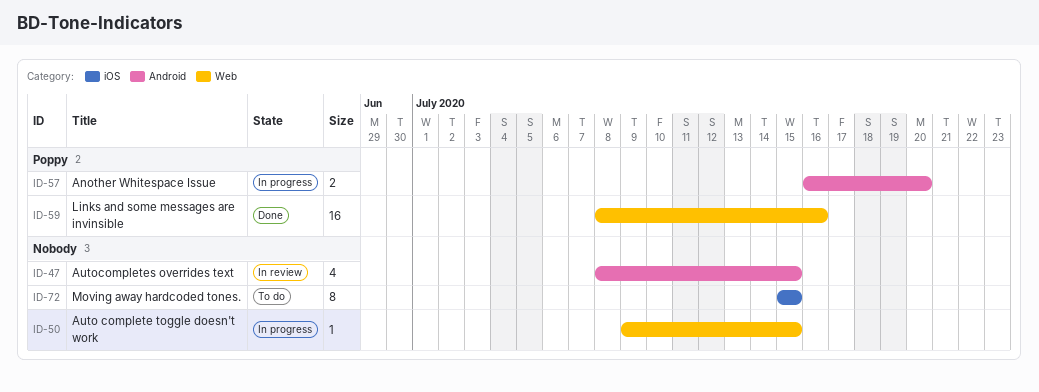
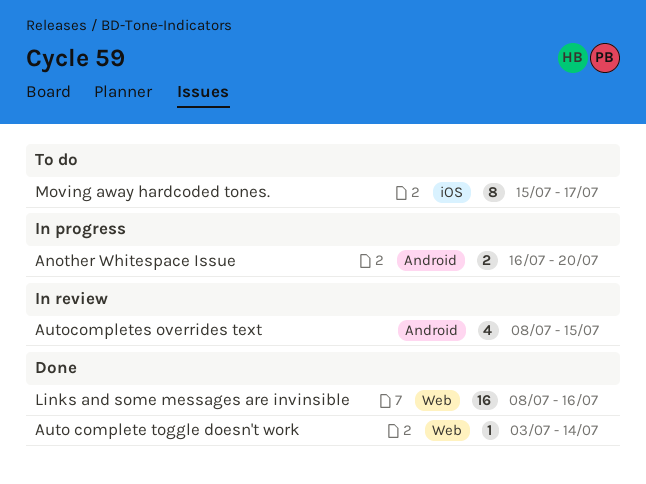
Auto complete toggle doesn't work, status: In progress -> Done
Auto complete toggle doesn't work, start: Jul 9 -> Jul 3
Auto complete toggle doesn't work, due: Jul 15 -> Jul 14
Moving away hardcoded tones., due: Jul 15 -> Jul 17

